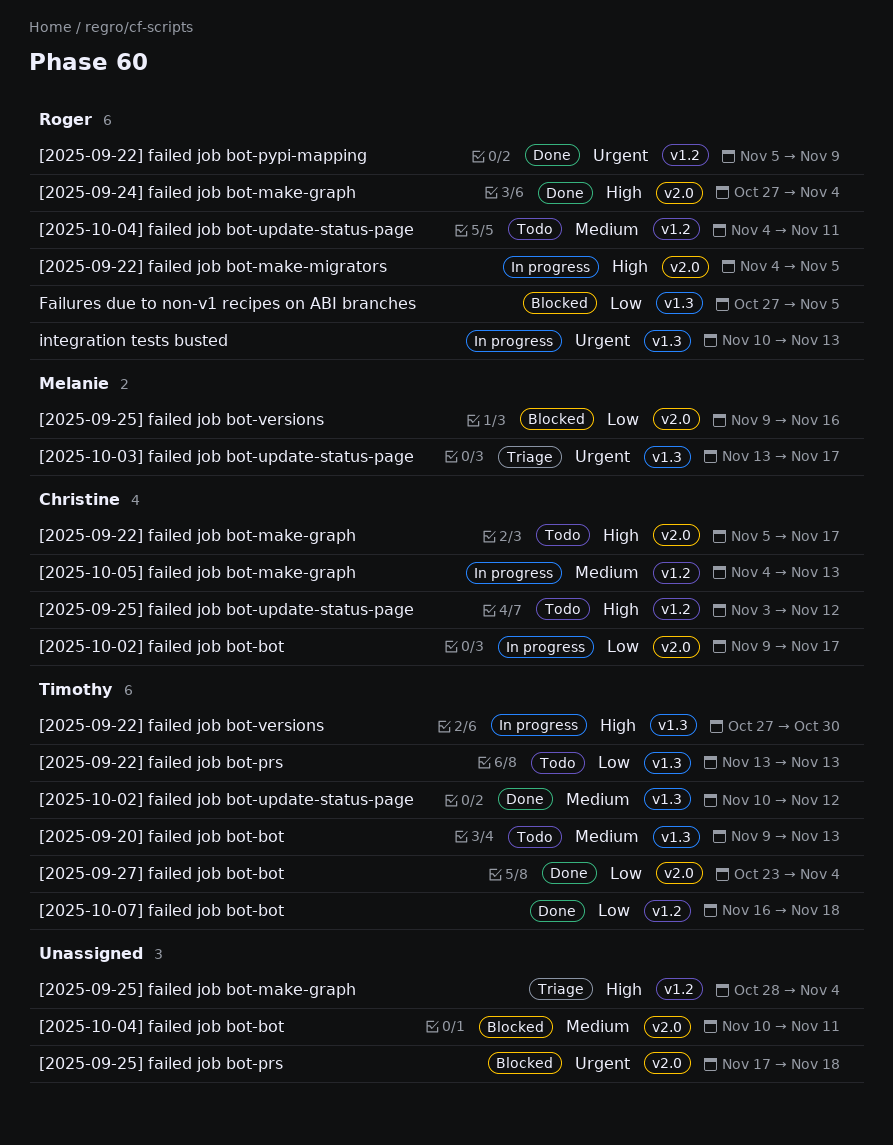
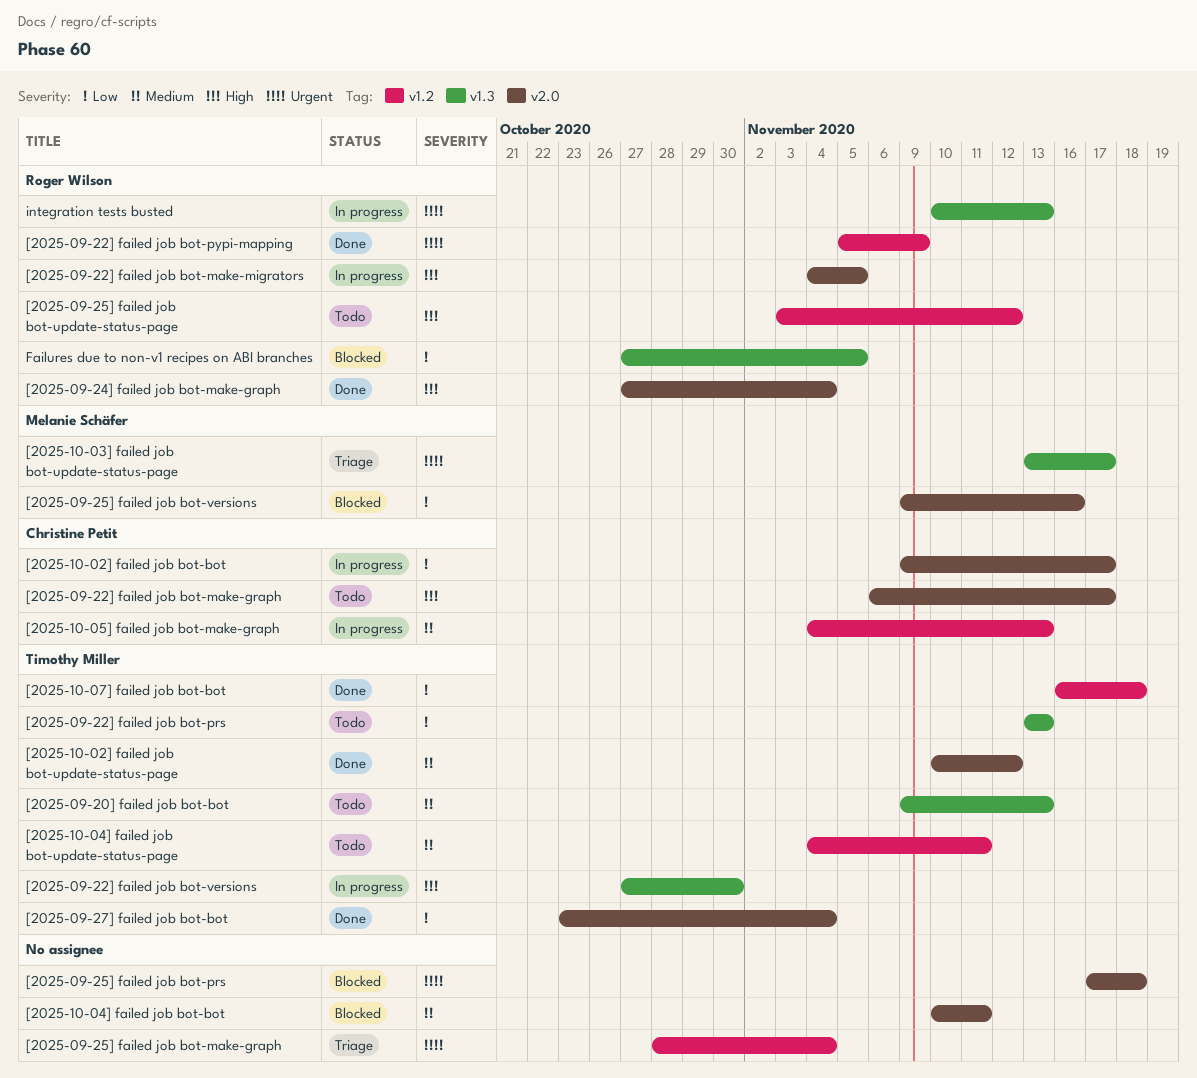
[2025-09-22] failed job bot-make-graph, start: Nov 5 -> Nov 6
[2025-09-25] failed job bot-make-graph, priority: High -> Urgent
[2025-09-25] failed job bot-update-status-page, owner: Christine Petit -> Roger Wilson
[2025-10-02] failed job bot-update-status-page, label: v1.3 -> v2.0
[2025-10-04] failed job bot-update-status-page, owner: Roger Wilson -> Timothy Miller

